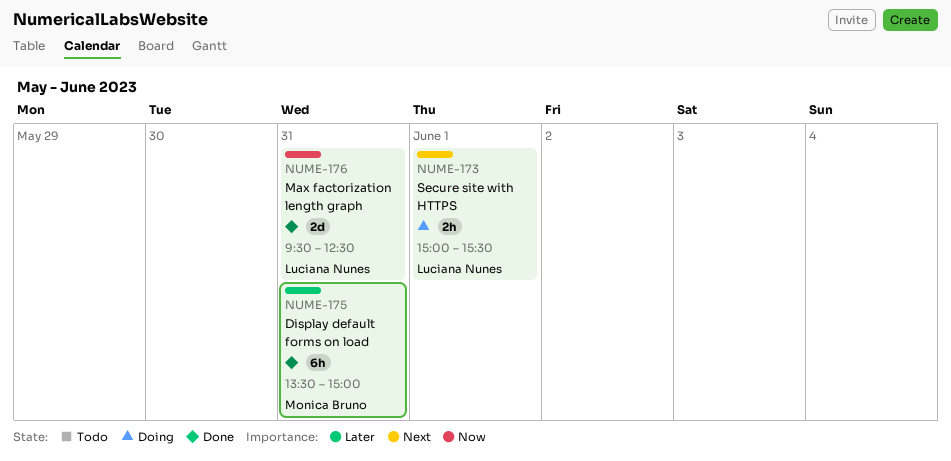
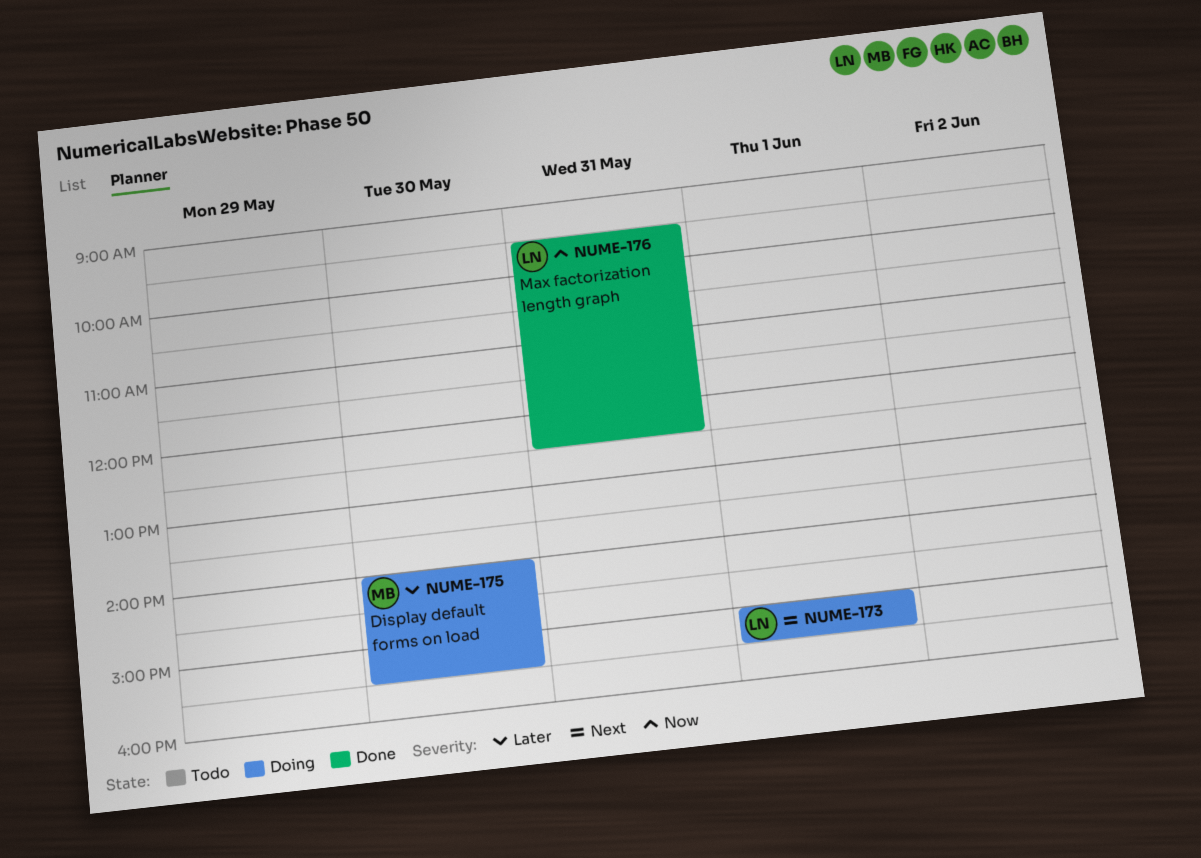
NUME-175, status: Done -> Doing
NUME-175, day: May 31 -> May 30
NUME-175, begins: 13:30 -> 14:00
NUME-175, ends: 15:00 -> 15:30

